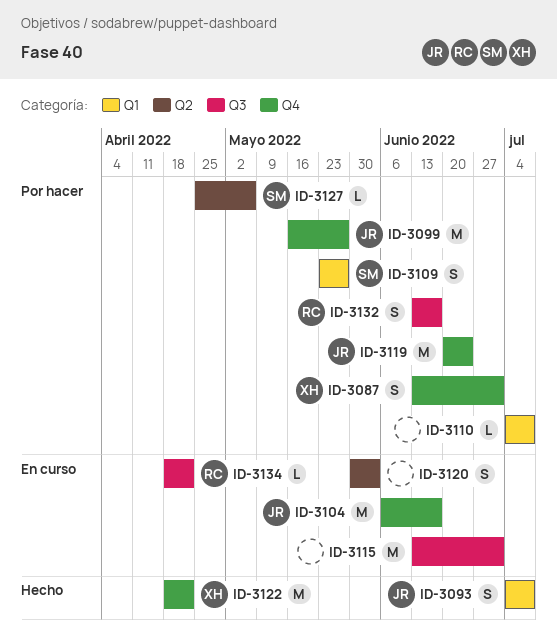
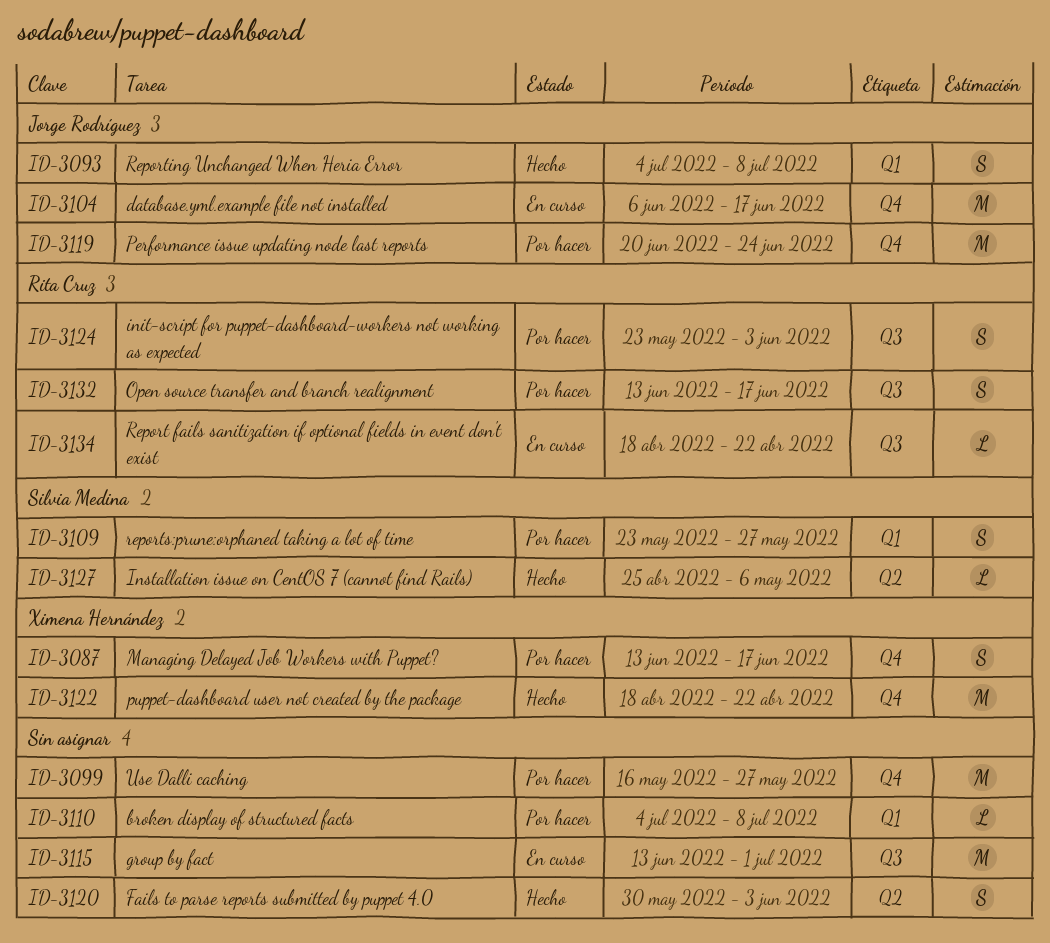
ID-3087, due: Jul 1 -> Jun 17
ID-3099, owner: Jorge Rodríguez -> none
ID-3120, status: En curso -> Hecho
ID-3124: none -> present
ID-3127, status: Por hacer -> Hecho

